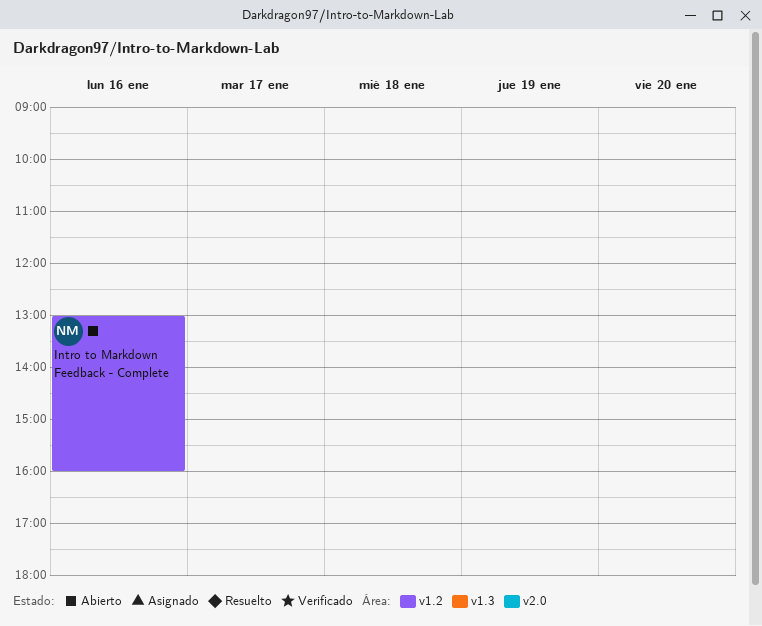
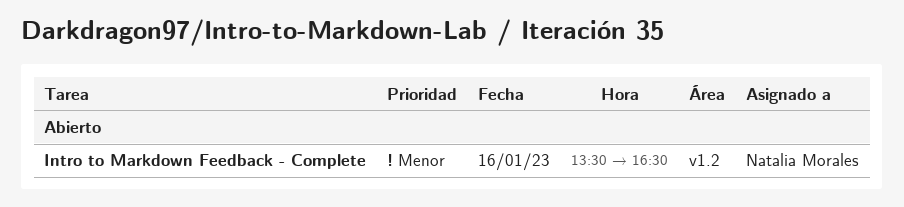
Intro to Markdown Feedback - Complete, begins: 13:00 -> 13:30
Intro to Markdown Feedback - Complete, ends: 16:00 -> 16:30

